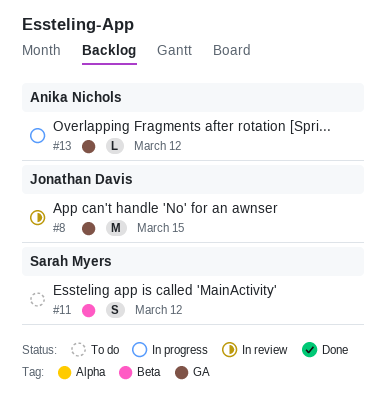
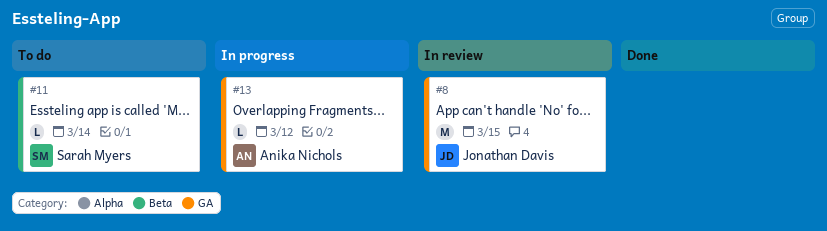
#11, estimate: S -> L
#11, due: Mar 12 -> Mar 14

